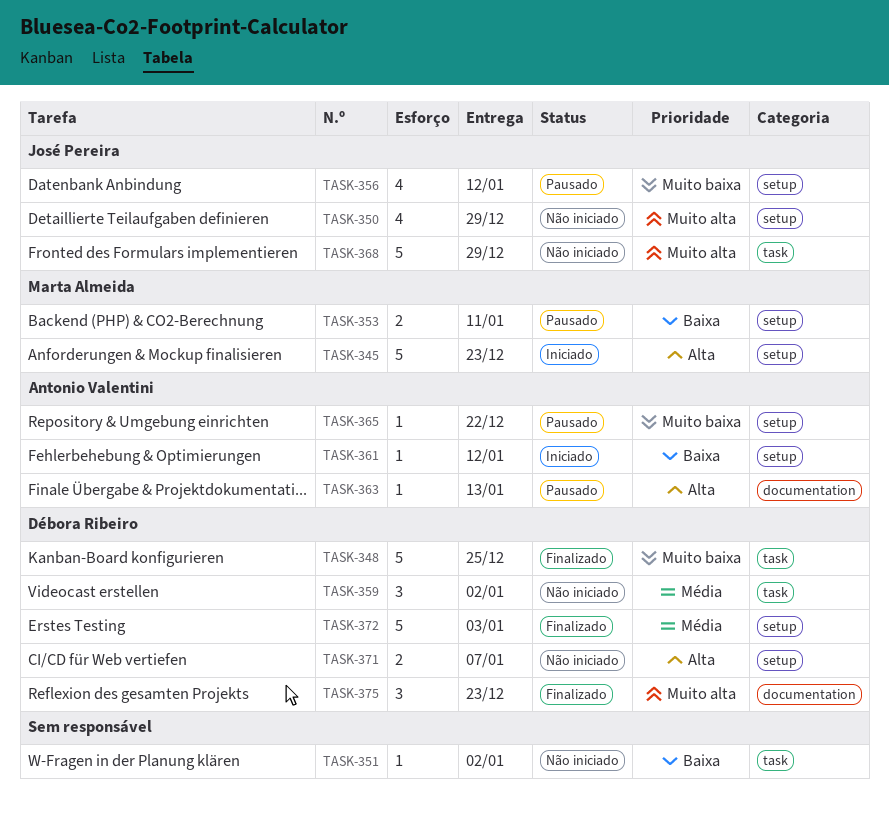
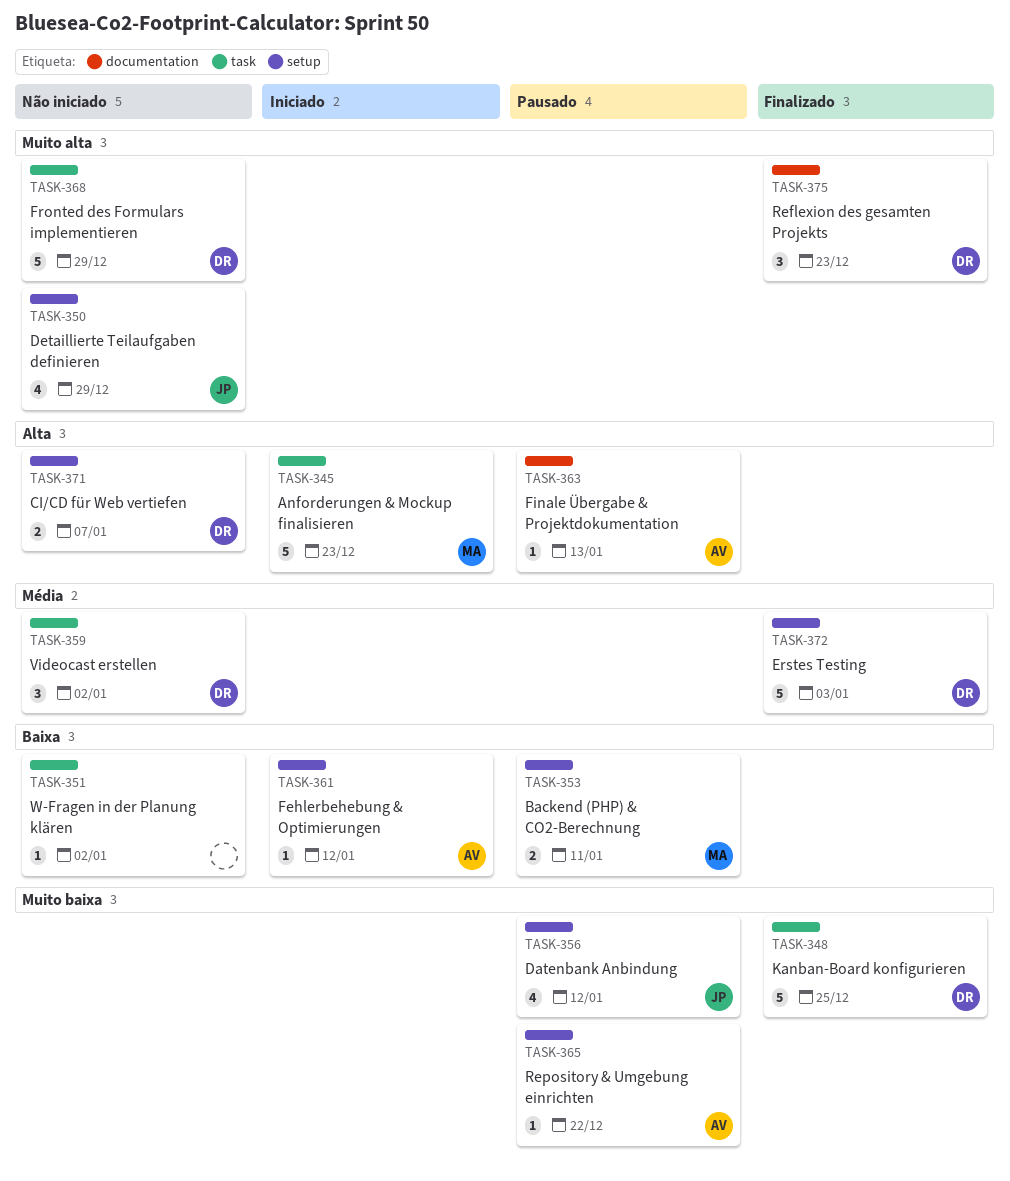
TASK-345, label: setup -> task
TASK-368, owner: José Pereira -> Débora Ribeiro

